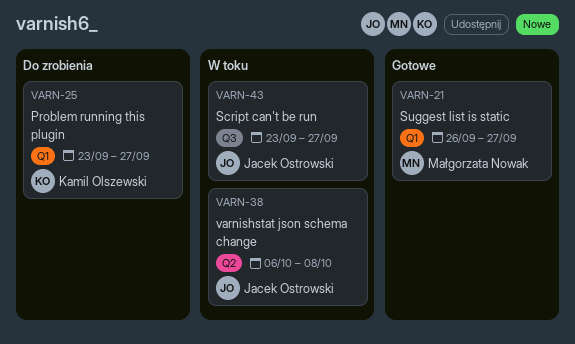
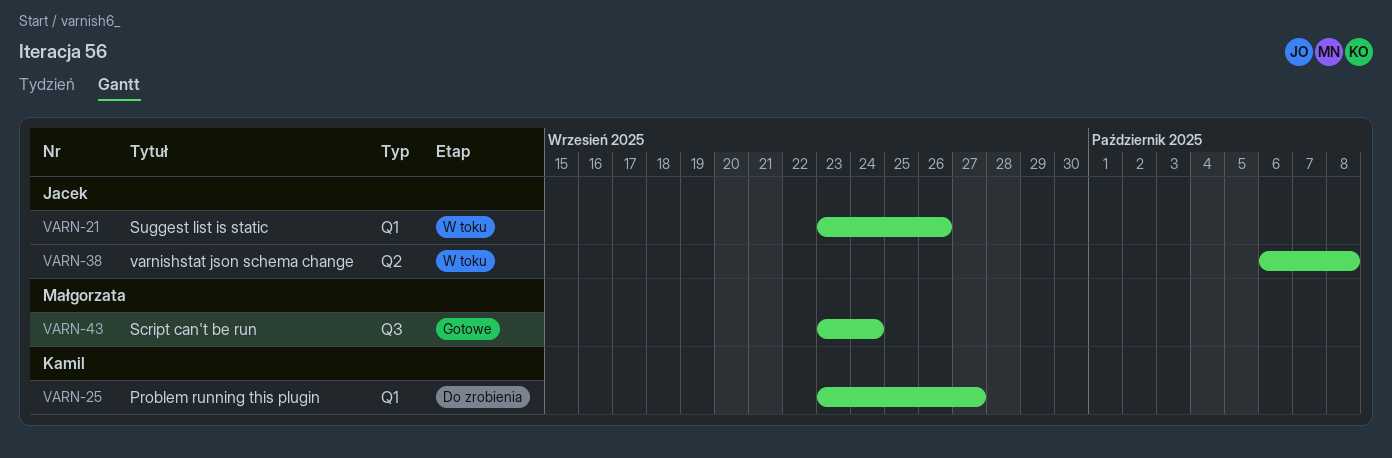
VARN-21, status: Gotowe -> W toku
VARN-21, owner: Małgorzata Nowak -> Jacek Ostrowski
VARN-21, start: Sep 26 -> Sep 23
VARN-21, due: Sep 27 -> Sep 26
VARN-43, status: W toku -> Gotowe
VARN-43, owner: Jacek Ostrowski -> Małgorzata Nowak
VARN-43, due: Sep 27 -> Sep 24

